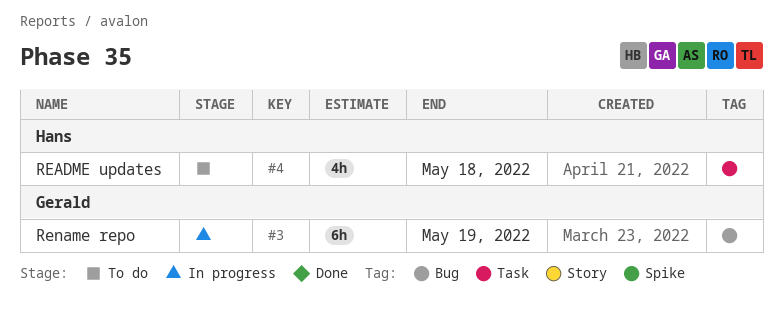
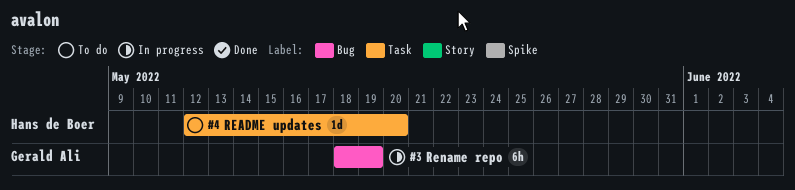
#4, estimate: 4h -> 1d
#4, due: May 18 -> May 20

